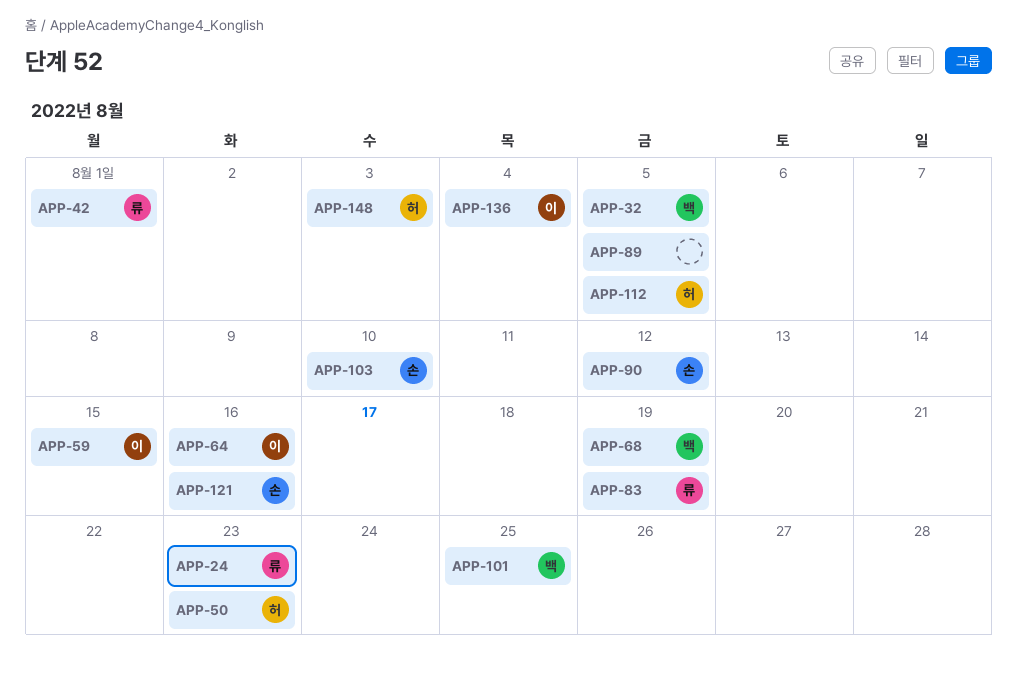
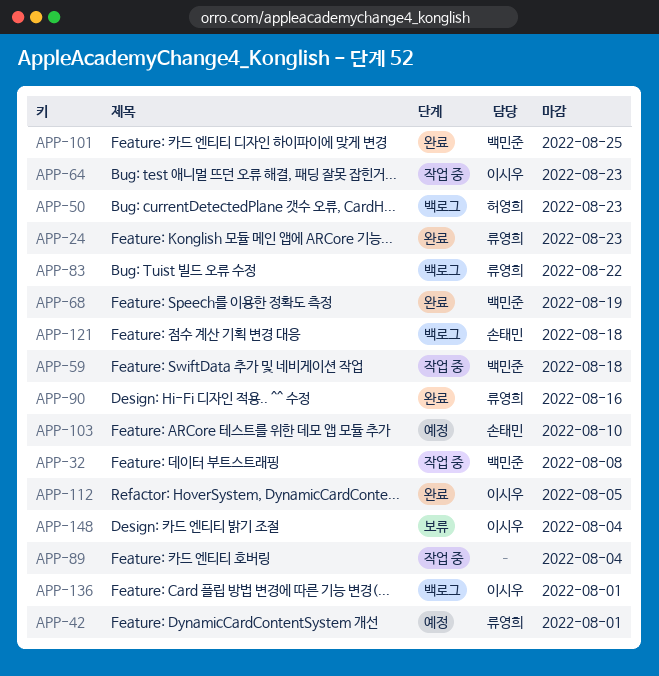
APP-32, due: Aug 5 -> Aug 8
APP-59, owner: 이시우 -> 백민준
APP-59, due: Aug 15 -> Aug 18
APP-64, due: Aug 16 -> Aug 23
APP-83, due: Aug 19 -> Aug 22
APP-89, due: Aug 5 -> Aug 4
APP-90, owner: 손태민 -> 류영희
APP-90, due: Aug 12 -> Aug 16
APP-112, owner: 허영희 -> 이시우
APP-121, due: Aug 16 -> Aug 18
APP-136, due: Aug 4 -> Aug 1
APP-148, owner: 허영희 -> 이시우
APP-148, due: Aug 3 -> Aug 4

